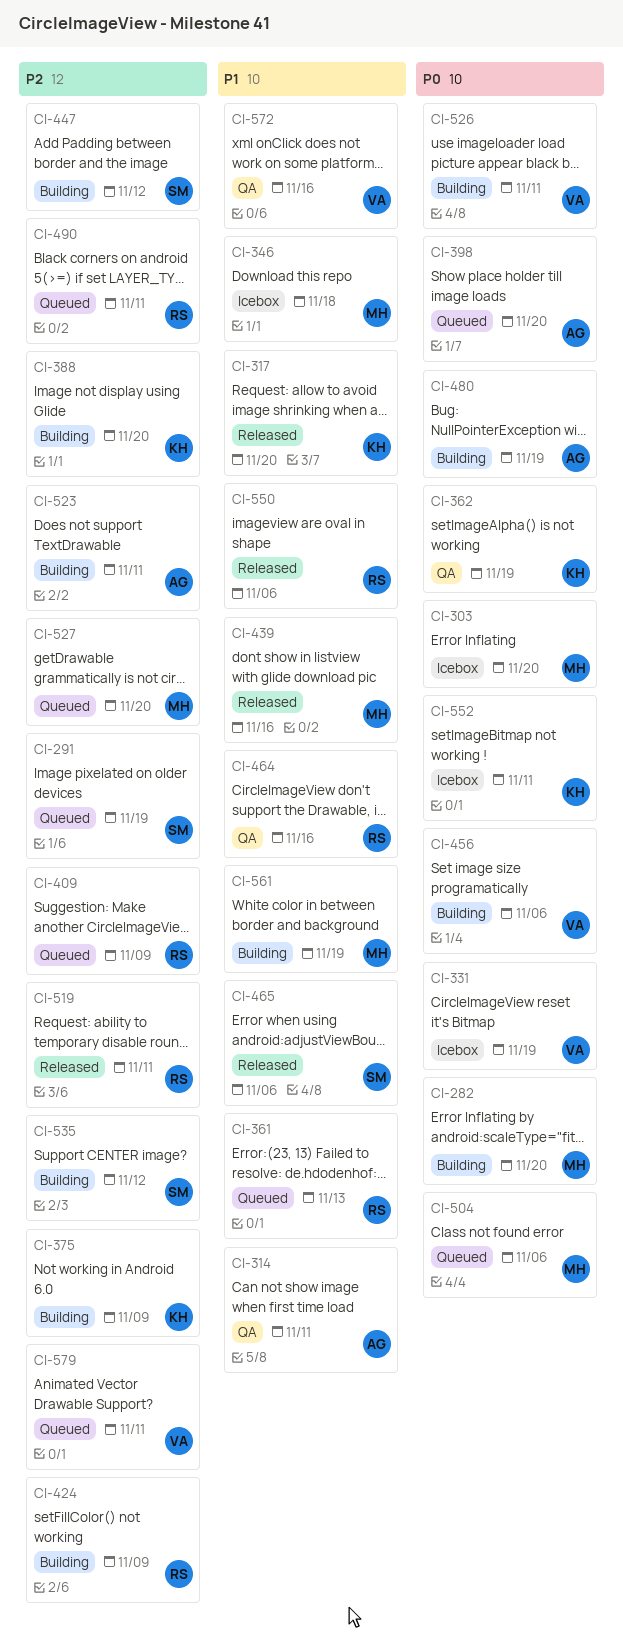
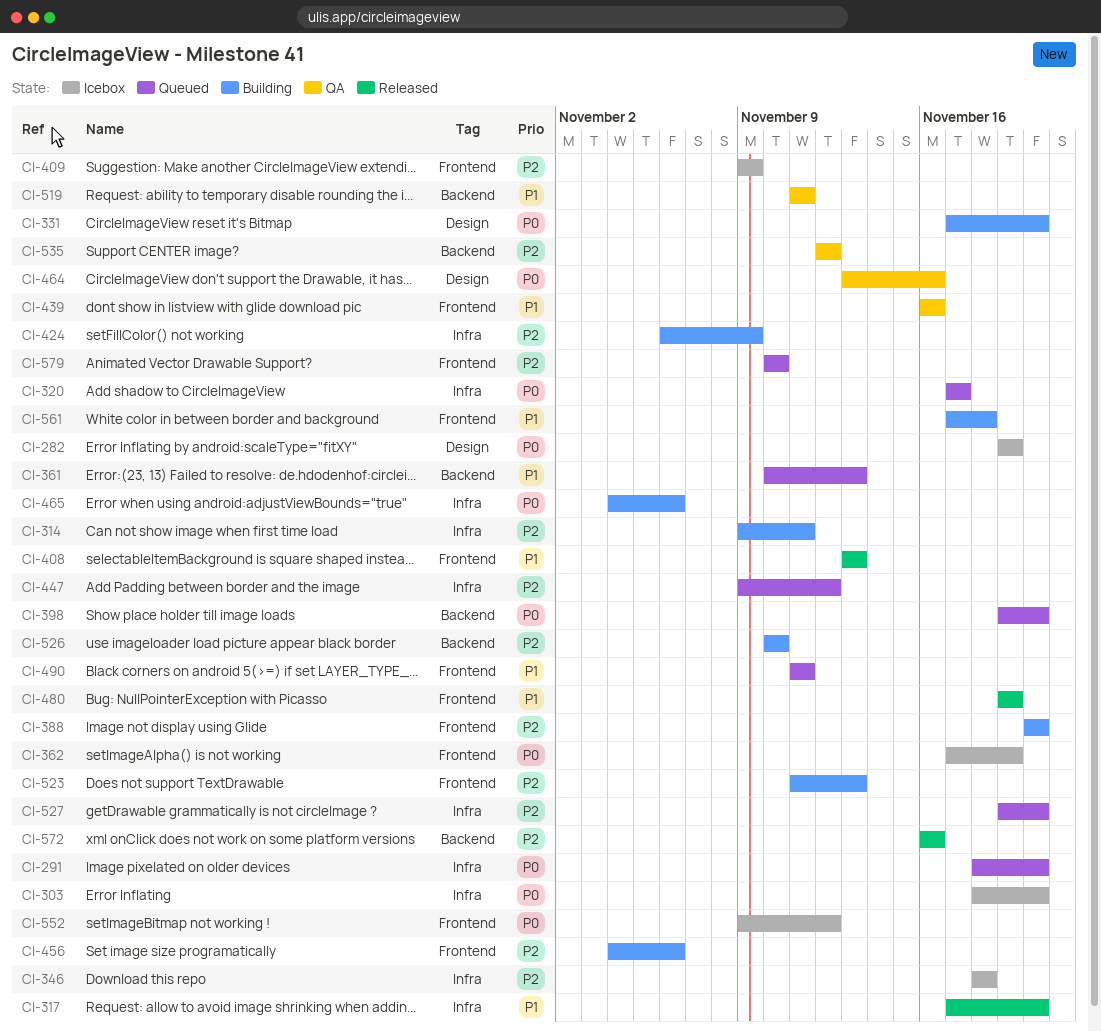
CI-282, status: Building -> Icebox
CI-282, due: Nov 20 -> Nov 19
CI-291, priority: P2 -> P0
CI-291, due: Nov 19 -> Nov 20
CI-314, status: QA -> Building
CI-314, priority: P1 -> P2
CI-320: none -> present
CI-331, status: Icebox -> Building
CI-331, due: Nov 19 -> Nov 20
CI-346, priority: P1 -> P2
CI-362, status: QA -> Icebox
CI-375: present -> none
CI-408: none -> present
CI-409, status: Queued -> Icebox
CI-439, status: Released -> QA
CI-447, status: Building -> Queued
CI-456, priority: P0 -> P2
CI-464, priority: P1 -> P0
CI-465, status: Released -> Building
CI-465, priority: P1 -> P0
CI-480, status: Building -> Released
CI-480, priority: P0 -> P1
CI-490, priority: P2 -> P1
CI-504: present -> none
CI-519, status: Released -> QA
CI-519, priority: P2 -> P1
CI-523, due: Nov 11 -> Nov 13
CI-526, priority: P0 -> P2
CI-526, due: Nov 11 -> Nov 10
CI-535, status: Building -> QA
CI-550: present -> none
CI-552, due: Nov 11 -> Nov 12
CI-561, due: Nov 19 -> Nov 18
CI-572, status: QA -> Released
CI-572, priority: P1 -> P2
CI-579, due: Nov 11 -> Nov 10

